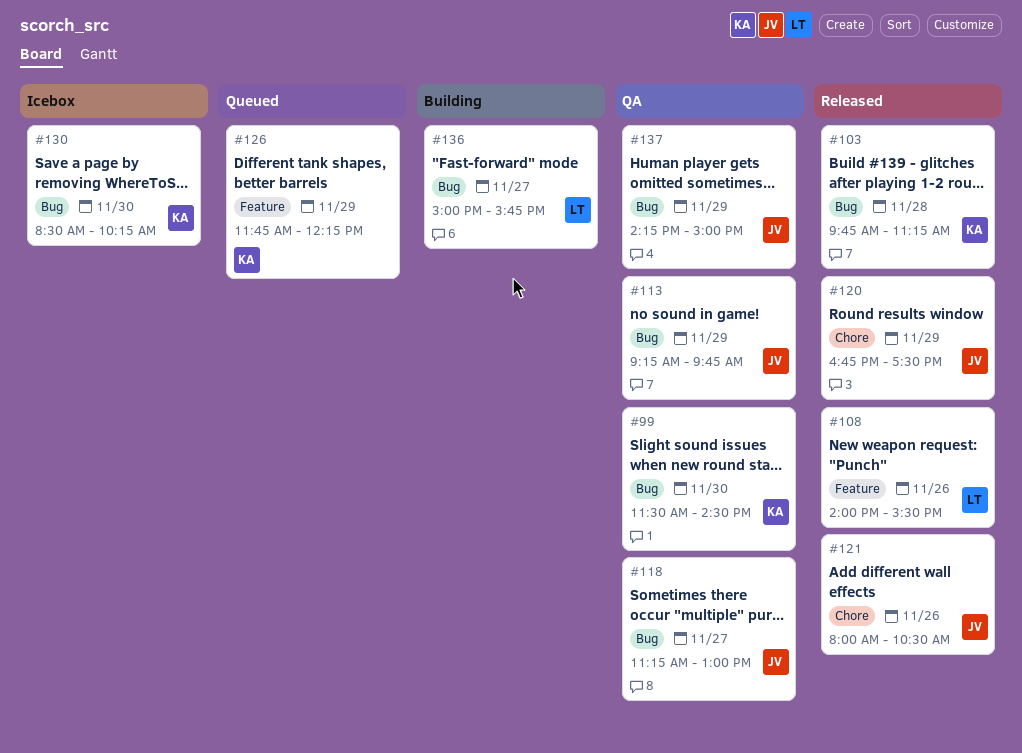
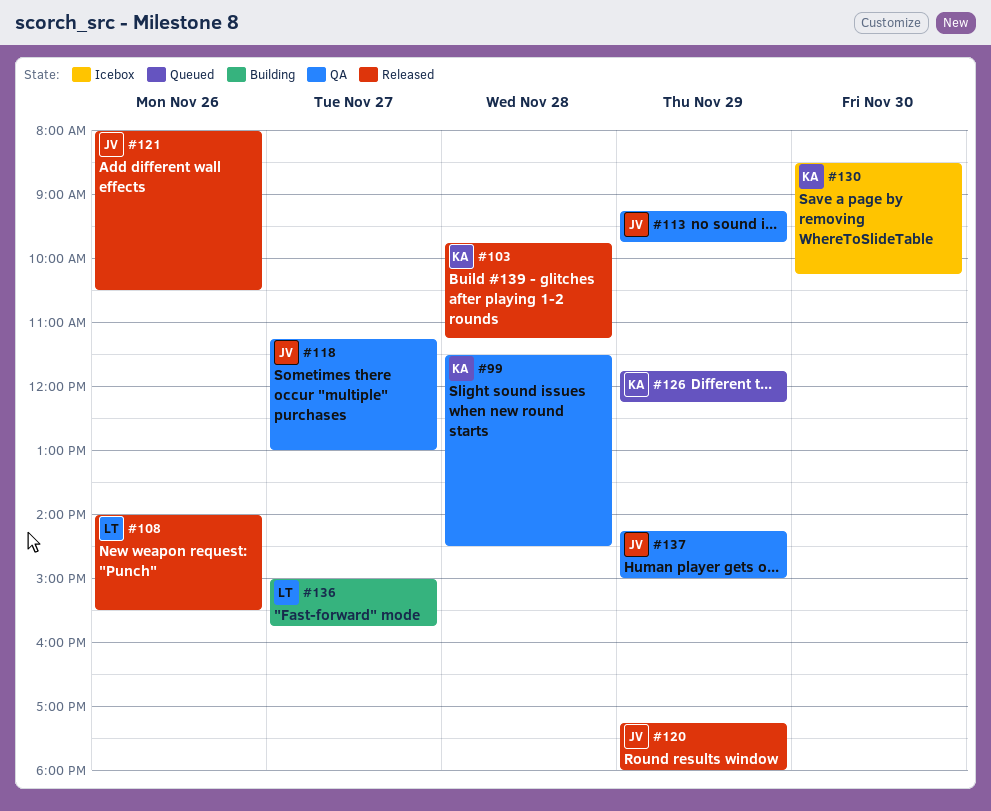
#99, day: Nov 30 -> Nov 28
#120, begins: 16:45 -> 17:15
#120, ends: 17:30 -> 18:00

